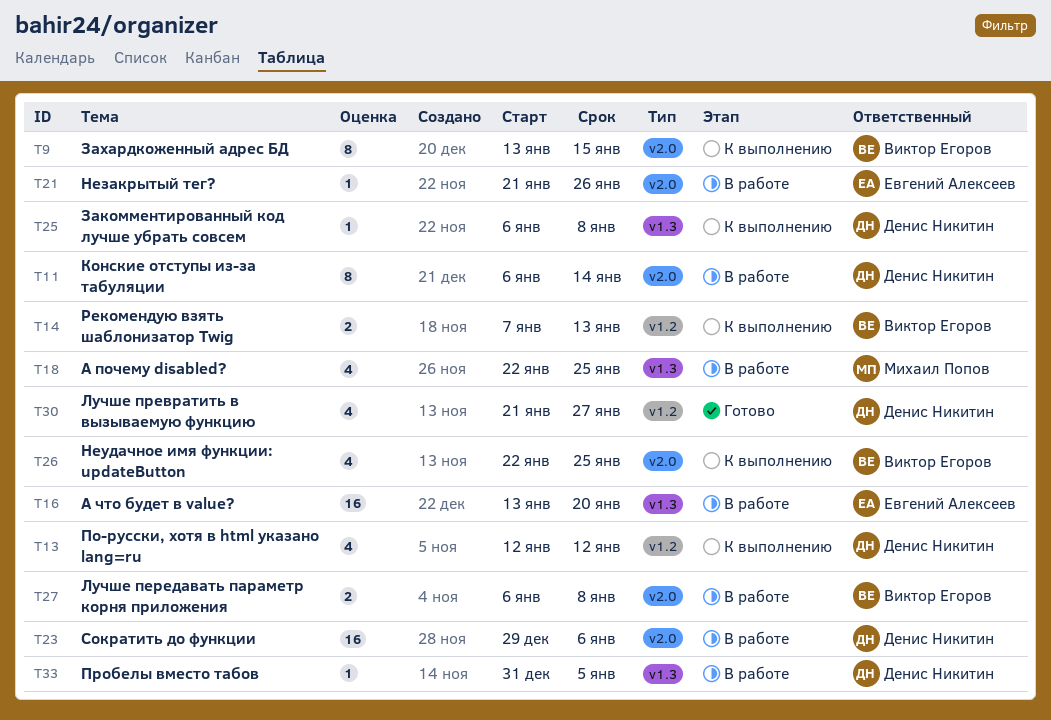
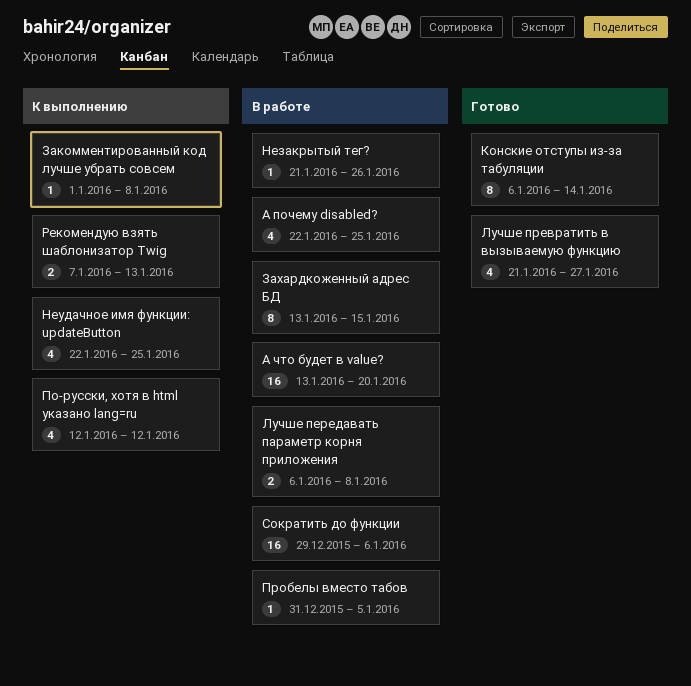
Закомментированный код лучше убрать совсем, start: Jan 6 -> Jan 1
Захардкоженный адрес БД, status: К выполнению -> В работе
Конские отступы из-за табуляции, status: В работе -> Готово

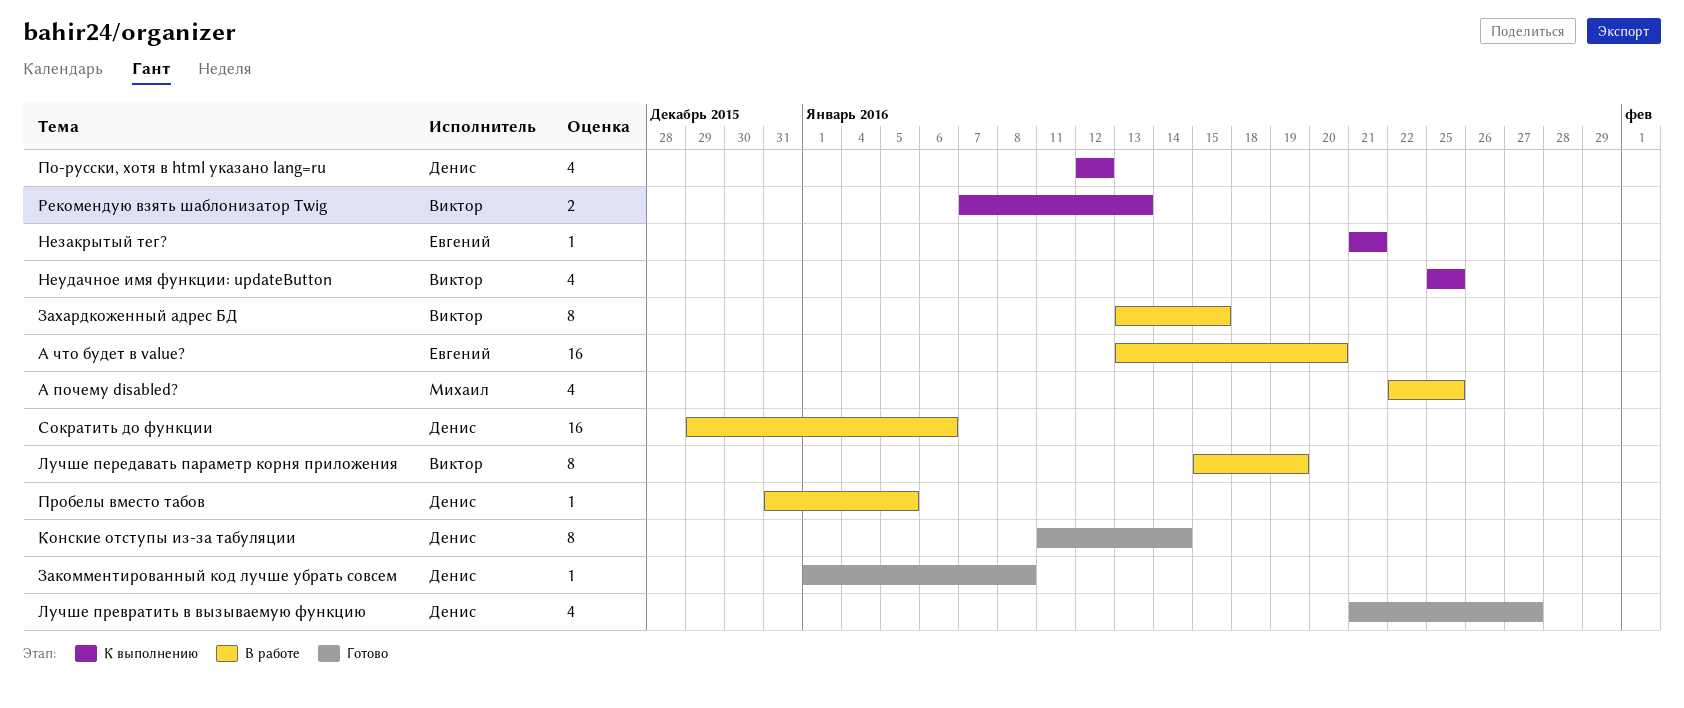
Закомментированный код лучше убрать совсем, status: К выполнению -> Готово
Конские отступы из-за табуляции, start: Jan 6 -> Jan 11
Лучше передавать параметр корня приложения, estimate: 2 -> 8
Лучше передавать параметр корня приложения, start: Jan 6 -> Jan 15
Лучше передавать параметр корня приложения, due: Jan 8 -> Jan 19
Незакрытый тег?, status: В работе -> К выполнению
Незакрытый тег?, due: Jan 26 -> Jan 21
Неудачное имя функции: updateButton, start: Jan 22 -> Jan 25

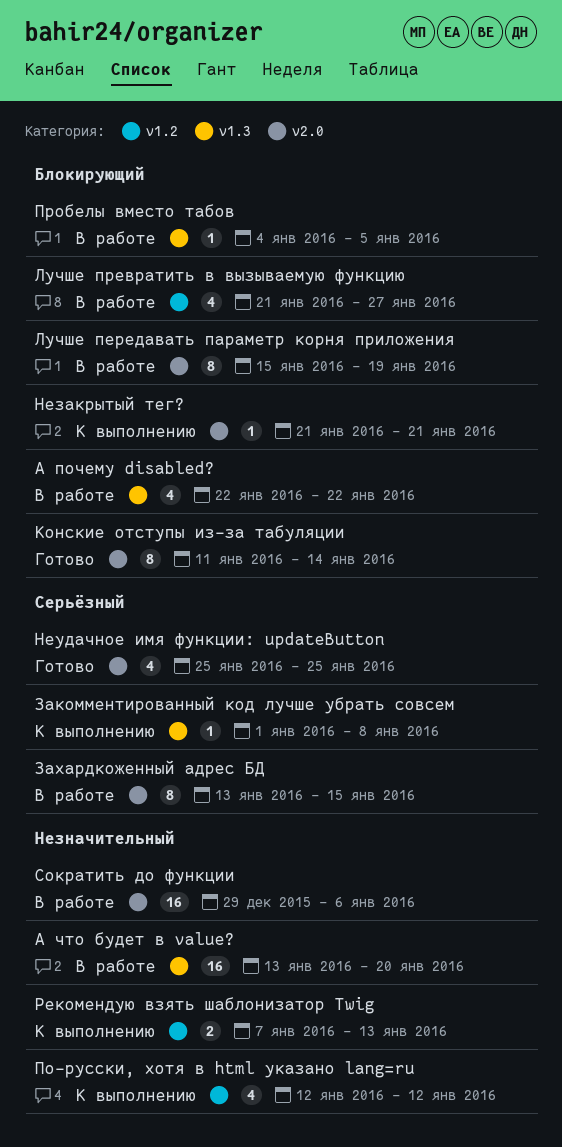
А почему disabled?, due: Jan 25 -> Jan 22
Закомментированный код лучше убрать совсем, status: Готово -> К выполнению
Лучше превратить в вызываемую функцию, status: Готово -> В работе
Неудачное имя функции: updateButton, status: К выполнению -> Готово
Пробелы вместо табов, start: Dec 31 -> Jan 4

